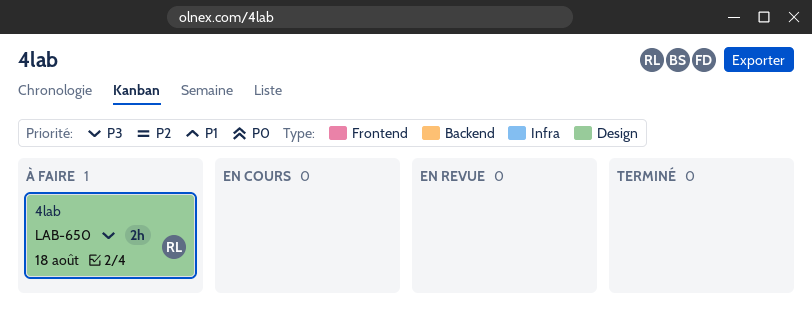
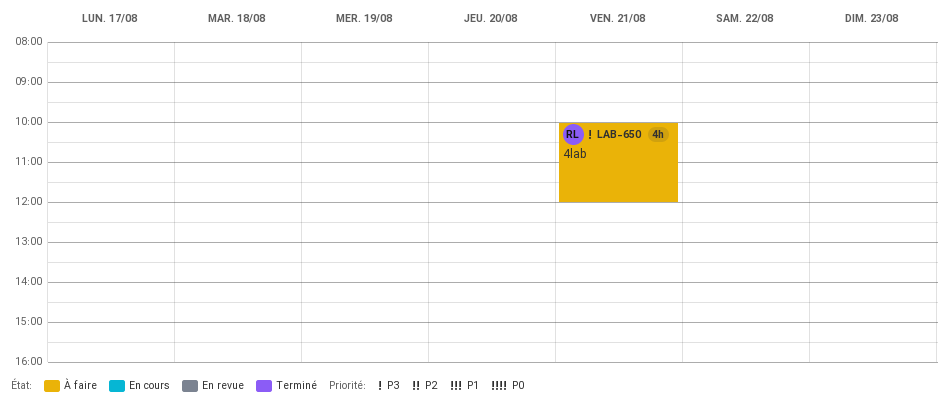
LAB-650, estimate: 2h -> 4h
LAB-650, day: Aug 18 -> Aug 21

